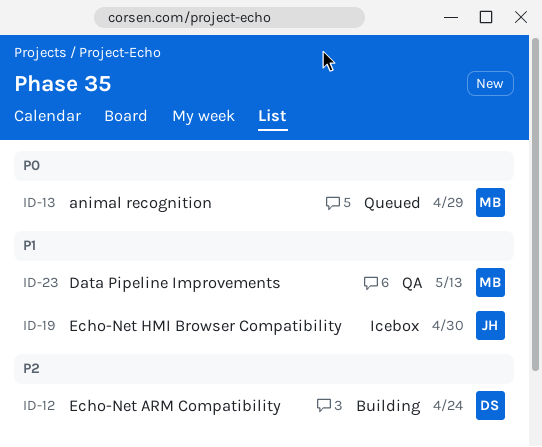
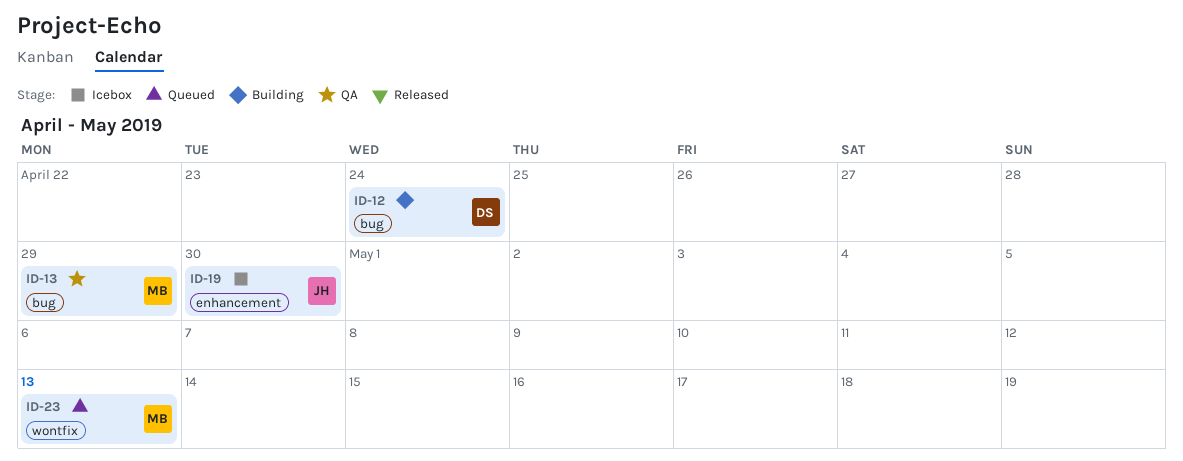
ID-13, status: Queued -> QA
ID-23, status: QA -> Queued

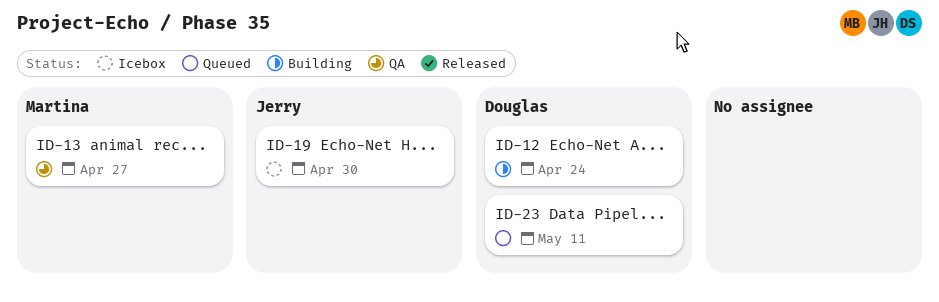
ID-13, due: Apr 29 -> Apr 27
ID-23, owner: Martina -> Douglas
ID-23, due: May 13 -> May 11

